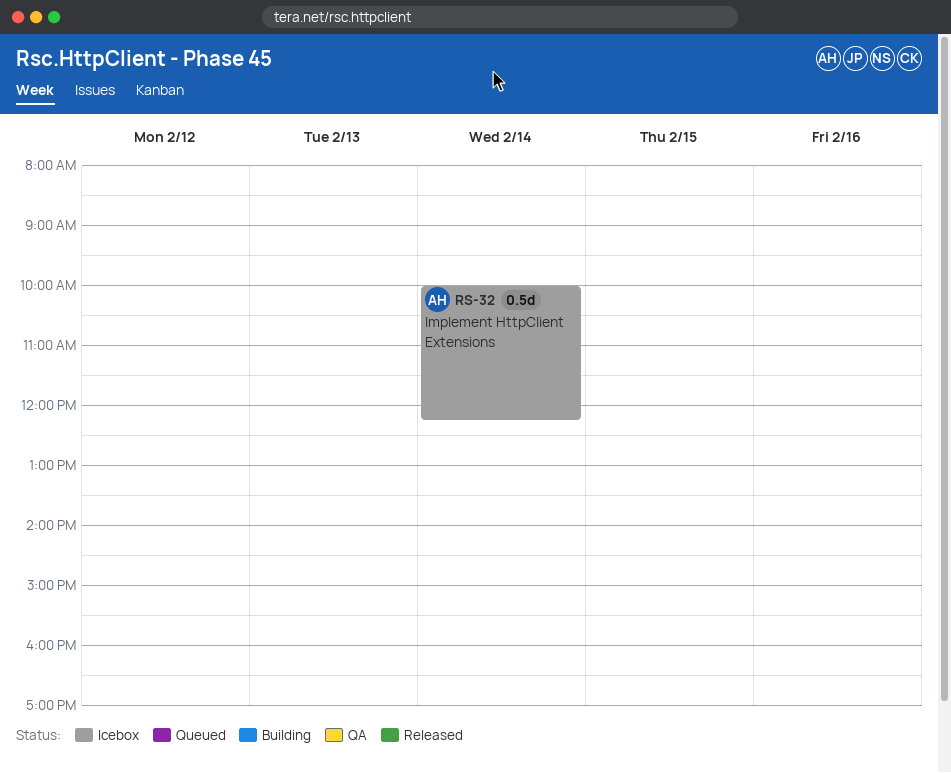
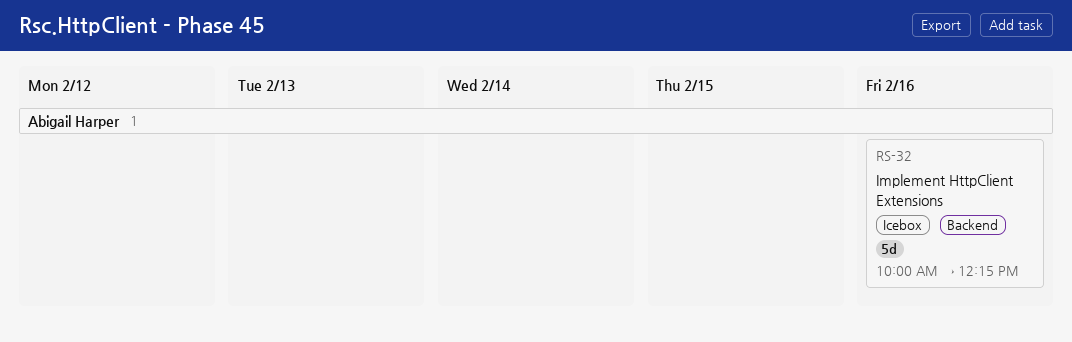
RS-32, estimate: 0.5d -> 5d
RS-32, day: Feb 14 -> Feb 16

